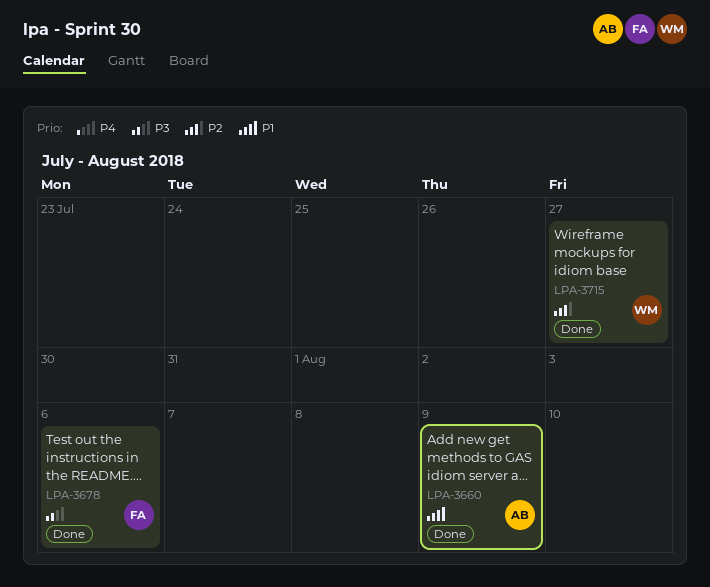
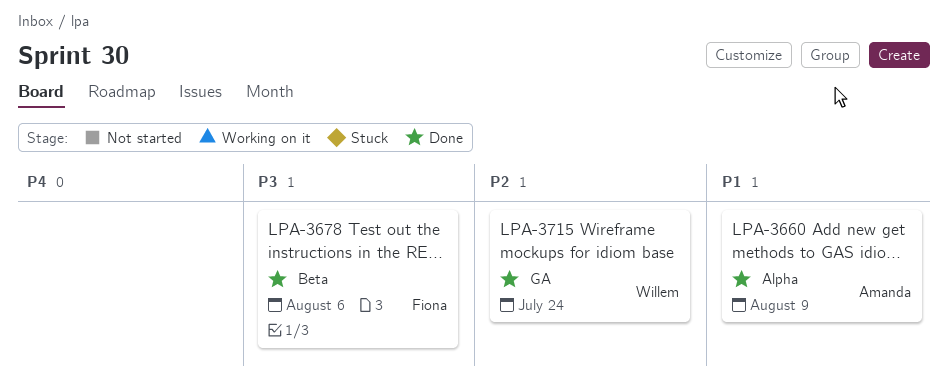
LPA-3715, due: Jul 27 -> Jul 24

